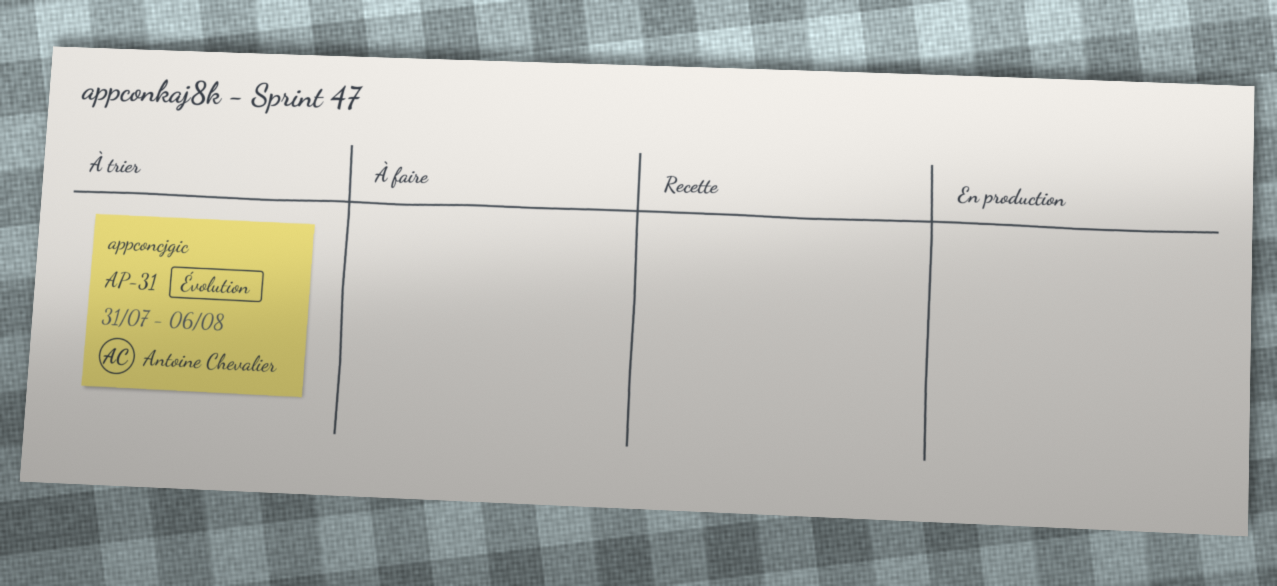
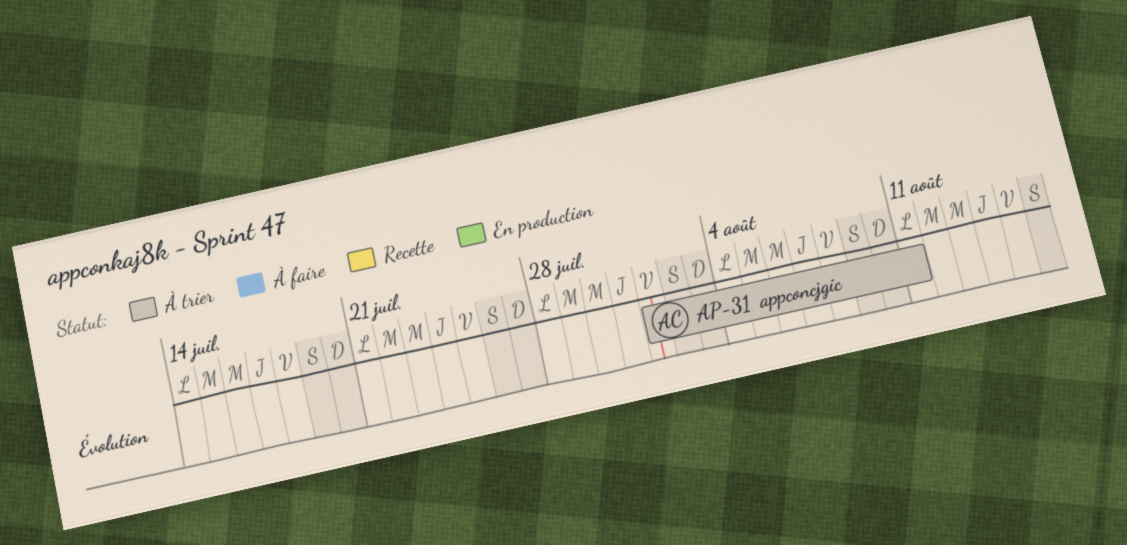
AP-31, start: Jul 31 -> Aug 1
AP-31, due: Aug 6 -> Aug 11

